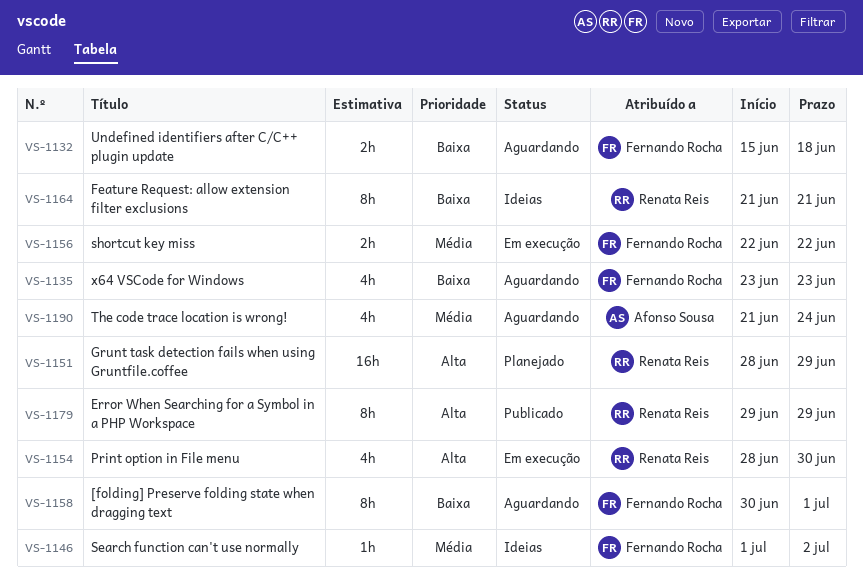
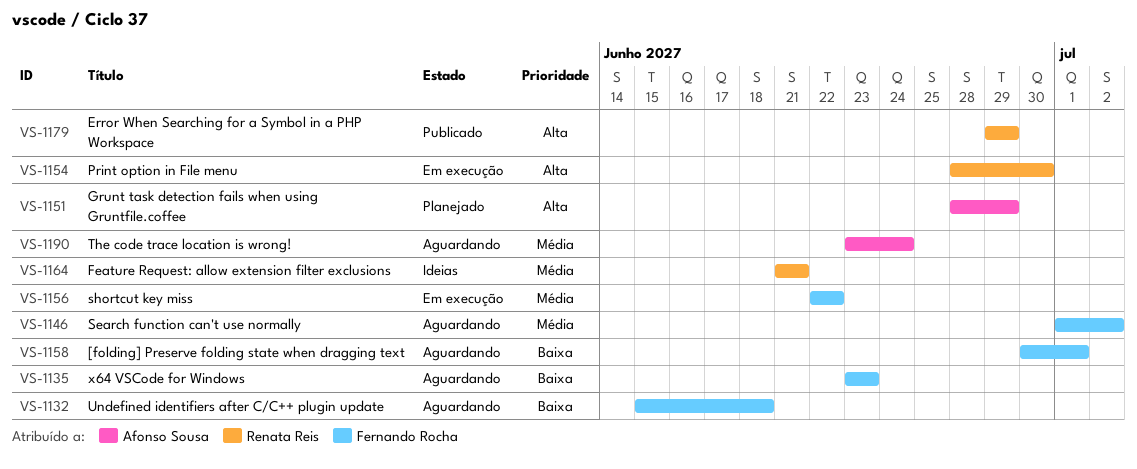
VS-1146, status: Ideias -> Aguardando
VS-1151, owner: Renata Reis -> Afonso Sousa
VS-1164, priority: Baixa -> Média
VS-1190, start: Jun 21 -> Jun 23

